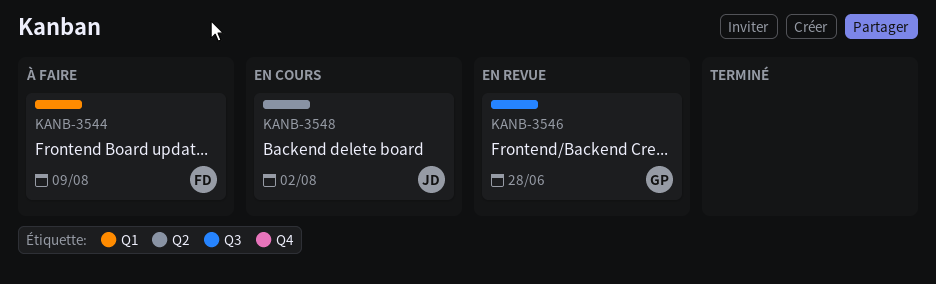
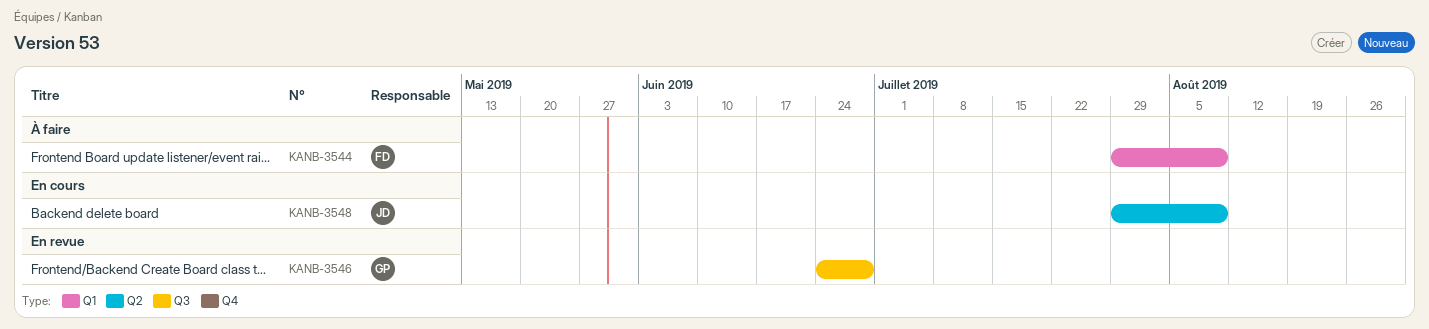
KANB-3548, due: Aug 2 -> Aug 9

